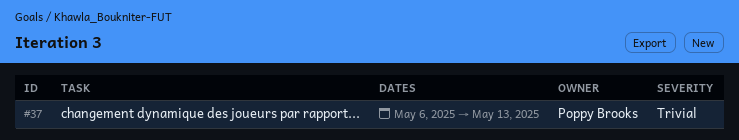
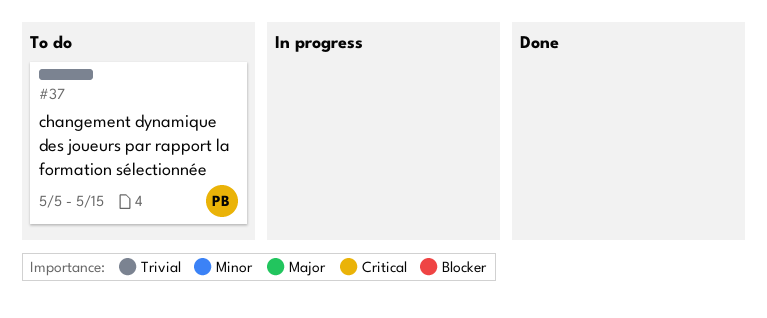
#37, start: May 6 -> May 5
#37, due: May 13 -> May 15

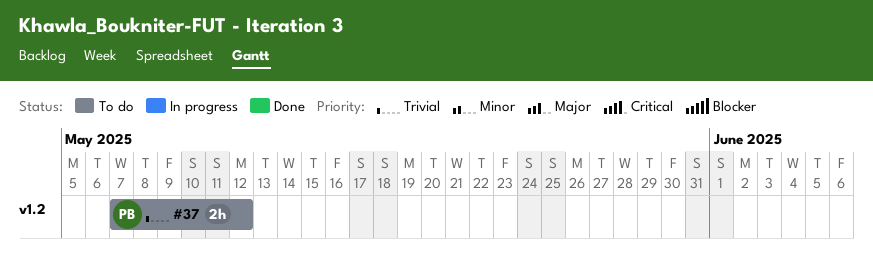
#37, start: May 5 -> May 7
#37, due: May 15 -> May 12

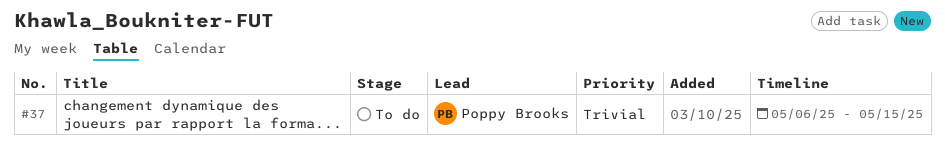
#37, start: May 7 -> May 6
#37, due: May 12 -> May 15

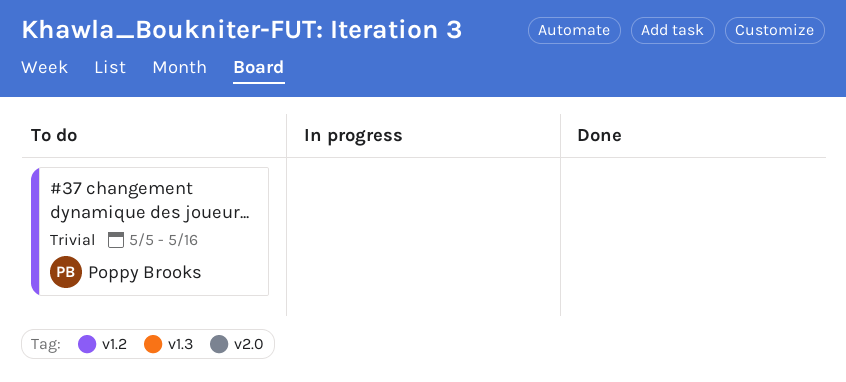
#37, start: May 6 -> May 5
#37, due: May 15 -> May 16

